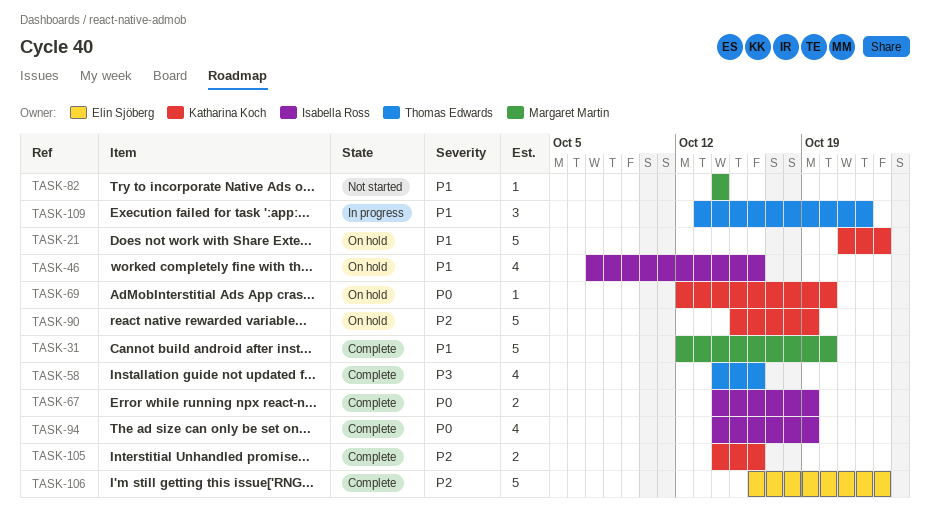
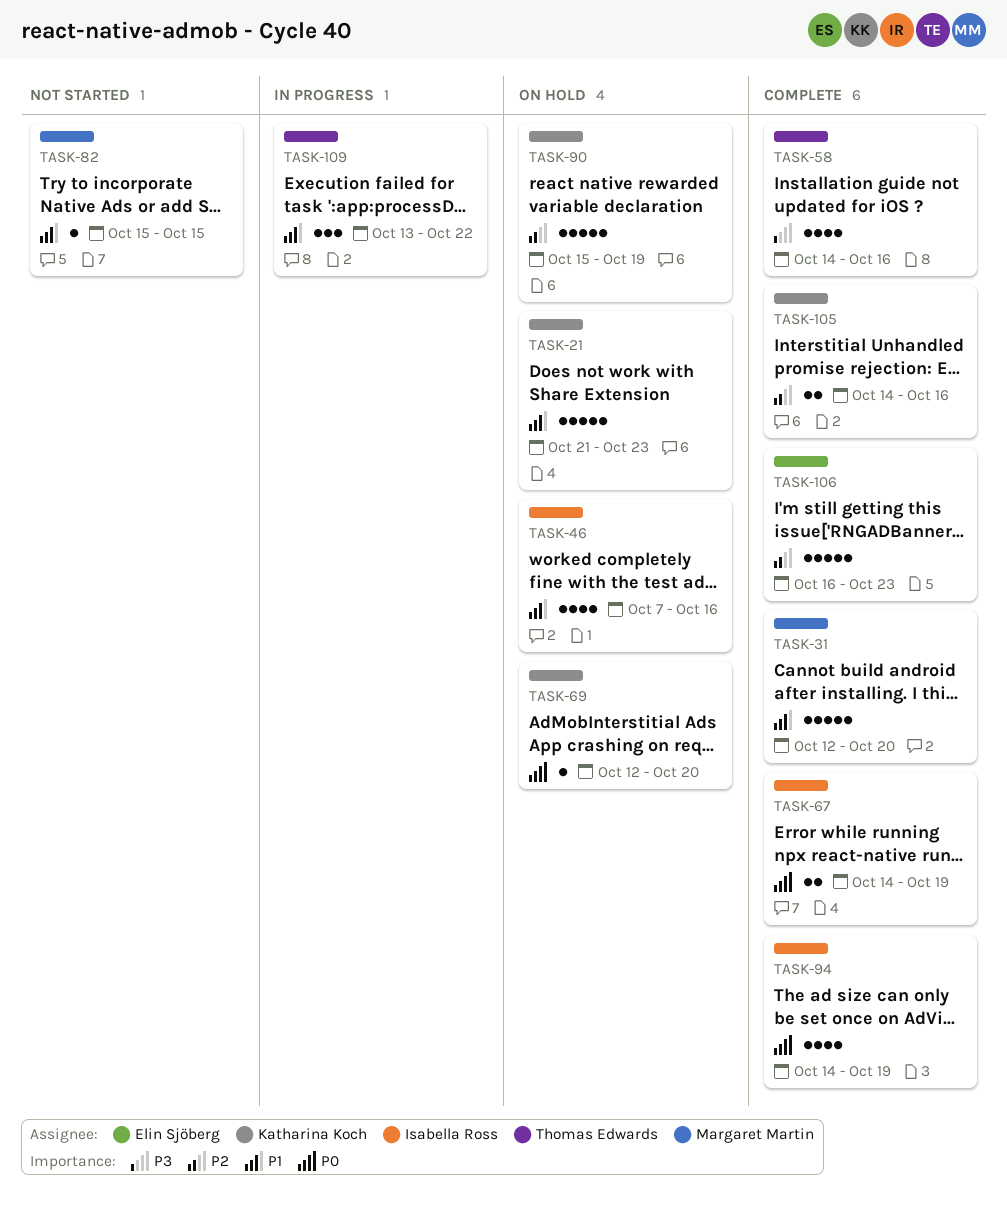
TASK-82, start: Oct 14 -> Oct 15
TASK-82, due: Oct 14 -> Oct 15

